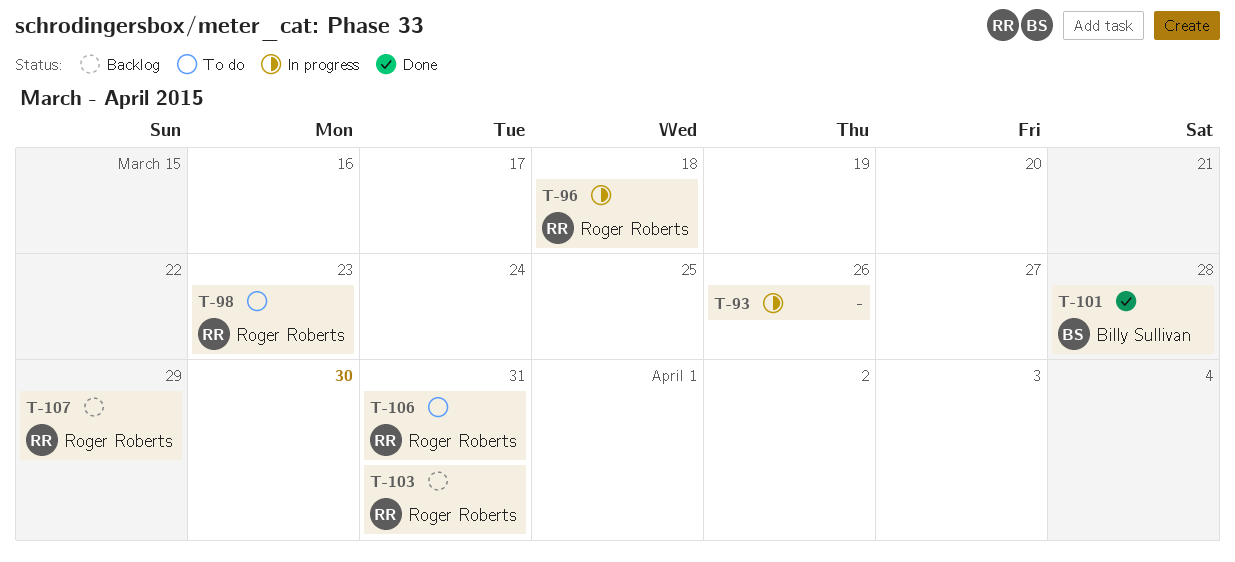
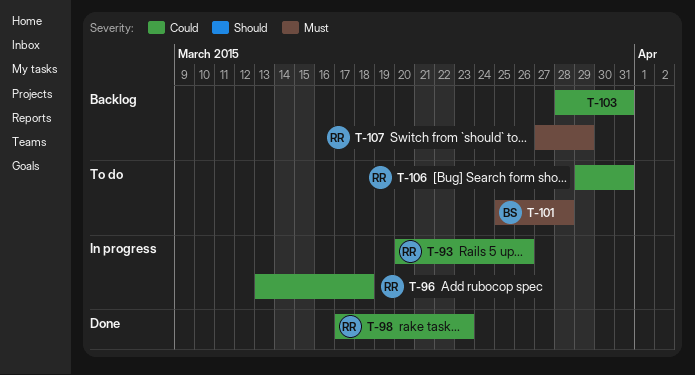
T-93, owner: none -> Roger Roberts
T-98, status: To do -> Done
T-101, status: Done -> To do
T-103, owner: Roger Roberts -> none

